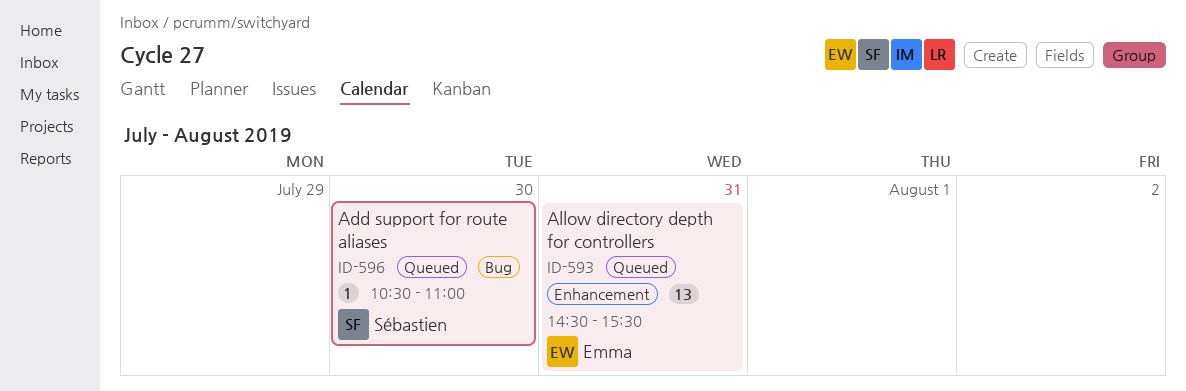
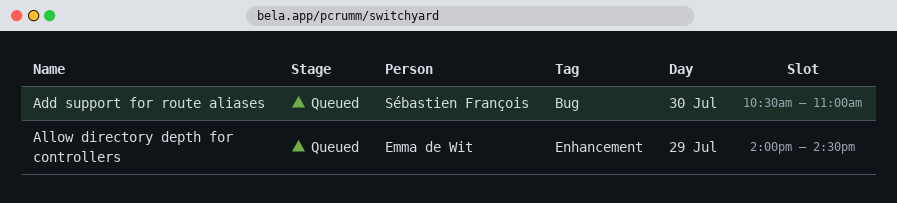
Allow directory depth for controllers, day: Jul 31 -> Jul 29
Allow directory depth for controllers, begins: 14:30 -> 14:00
Allow directory depth for controllers, ends: 15:30 -> 14:30

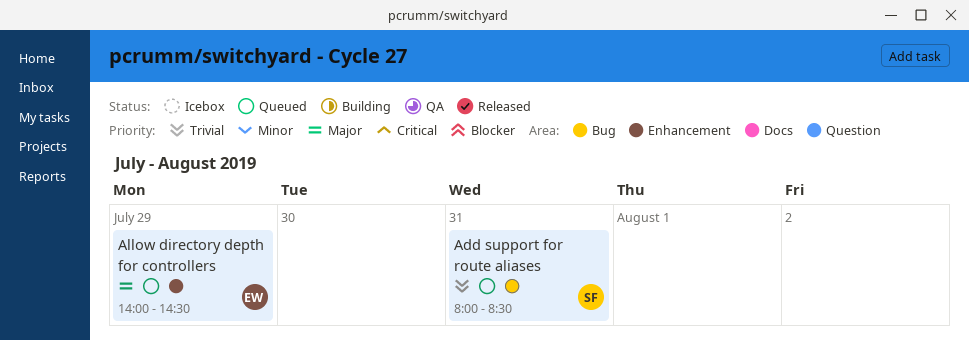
Add support for route aliases, day: Jul 30 -> Jul 31
Add support for route aliases, begins: 10:30 -> 08:00
Add support for route aliases, ends: 11:00 -> 08:30

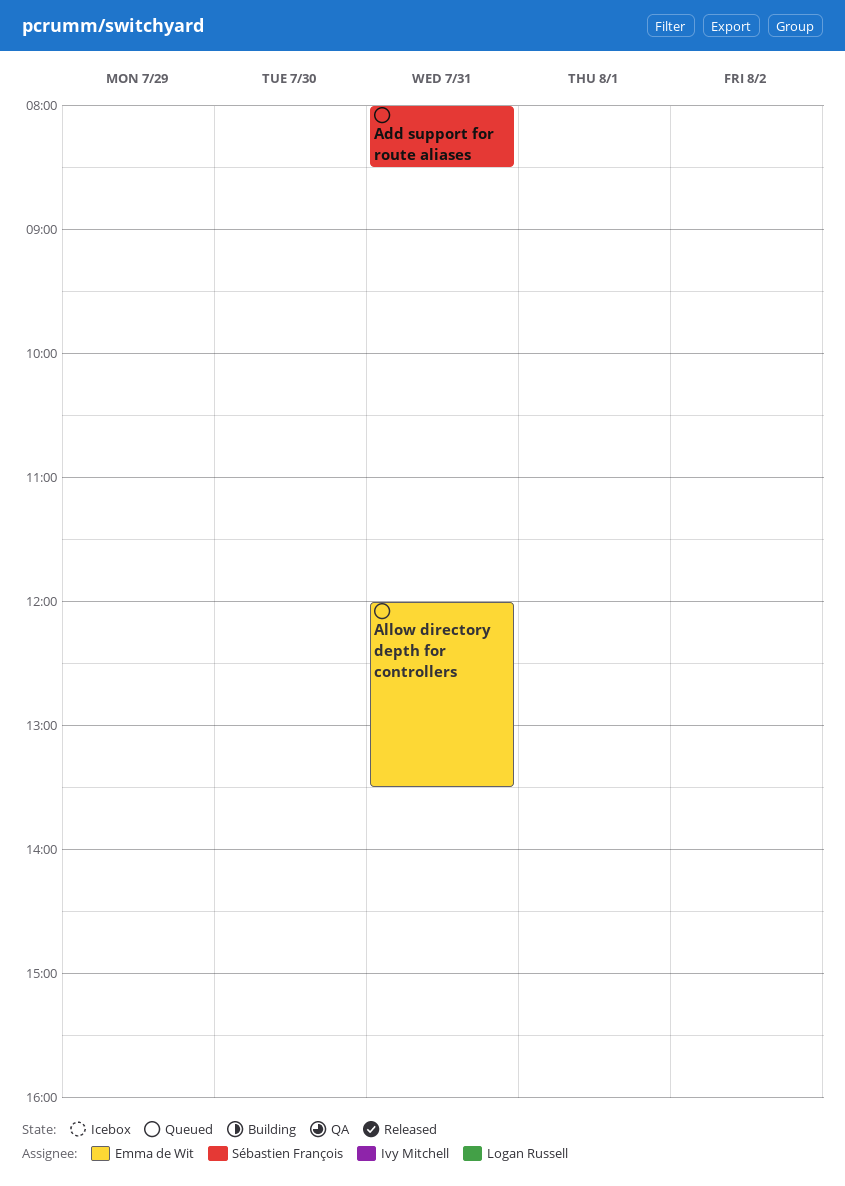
Allow directory depth for controllers, day: Jul 29 -> Jul 31
Allow directory depth for controllers, begins: 14:00 -> 12:00
Allow directory depth for controllers, ends: 14:30 -> 13:30

